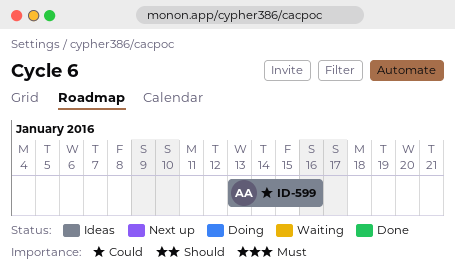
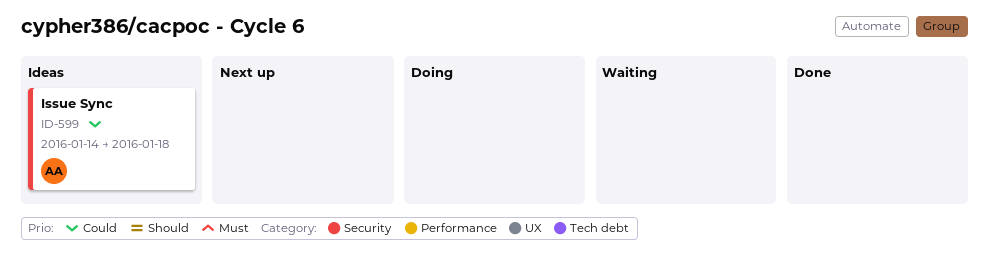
ID-599, start: Jan 13 -> Jan 14
ID-599, due: Jan 16 -> Jan 18

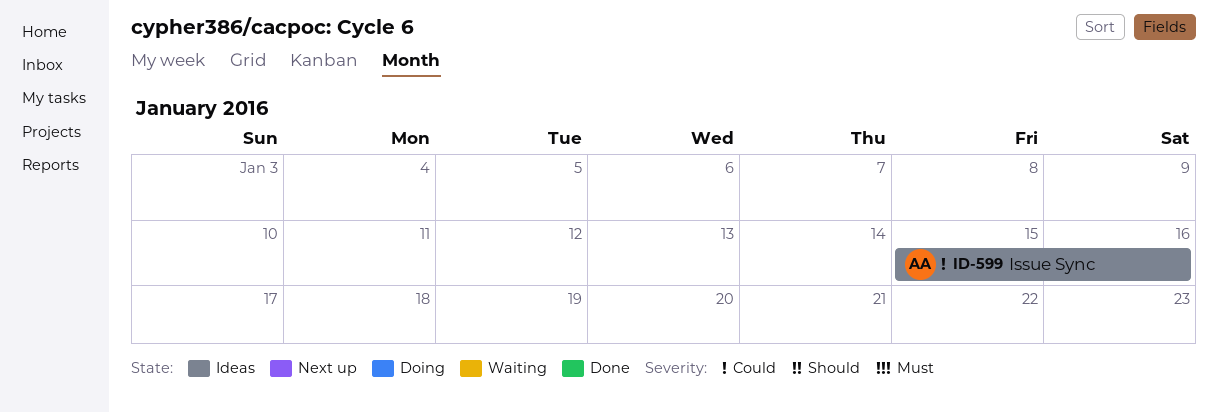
ID-599, start: Jan 14 -> Jan 15
ID-599, due: Jan 18 -> Jan 16

